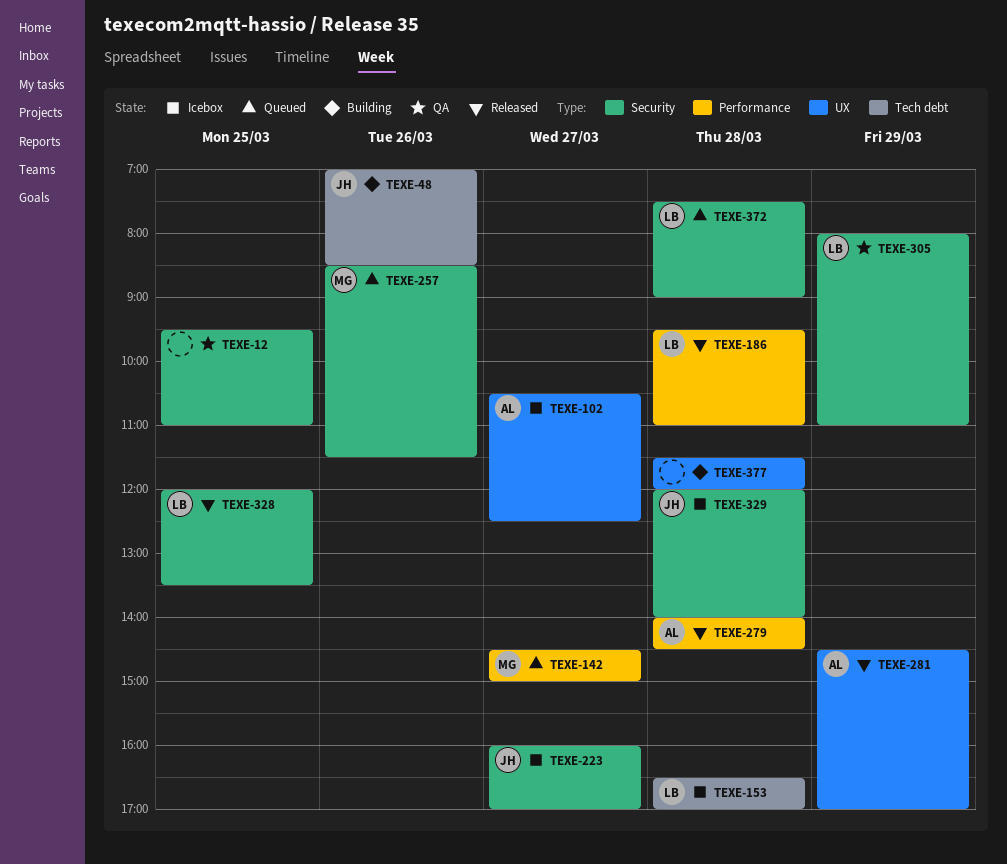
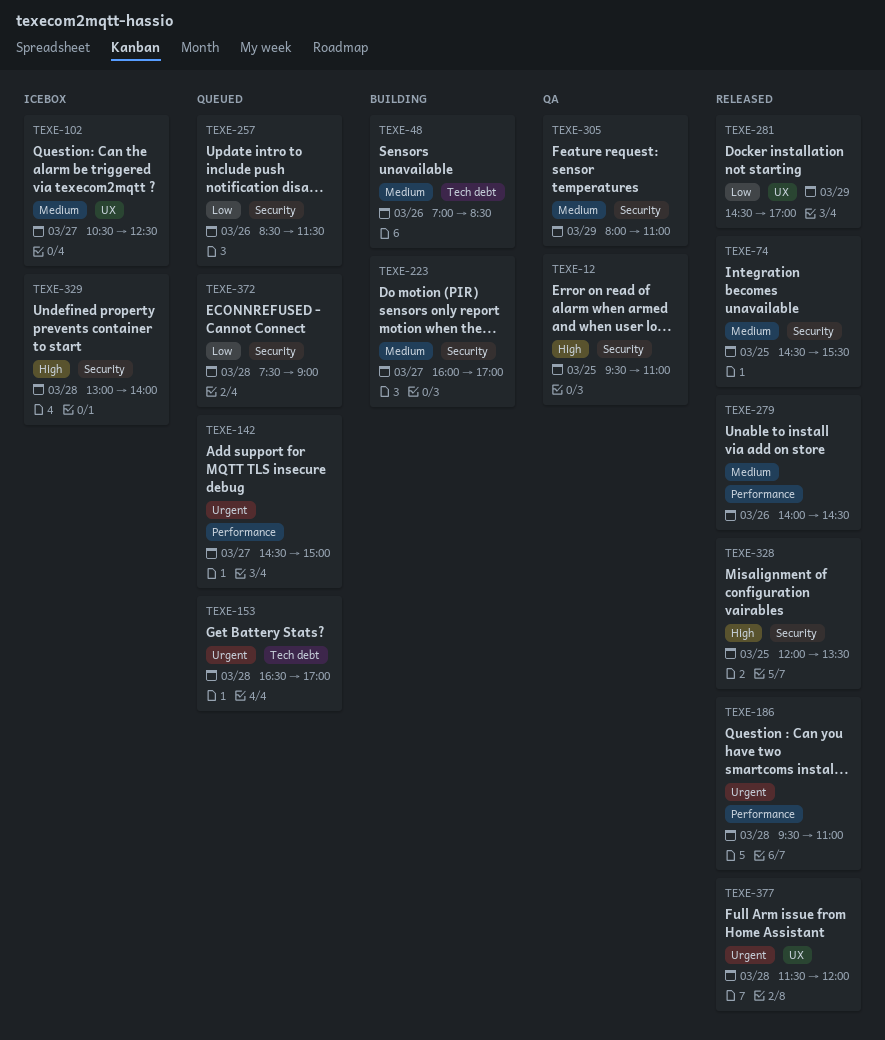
TEXE-74: none -> present
TEXE-153, status: Icebox -> Queued
TEXE-223, status: Icebox -> Building
TEXE-279, day: Mar 28 -> Mar 26
TEXE-329, begins: 12:00 -> 13:00
TEXE-377, status: Building -> Released

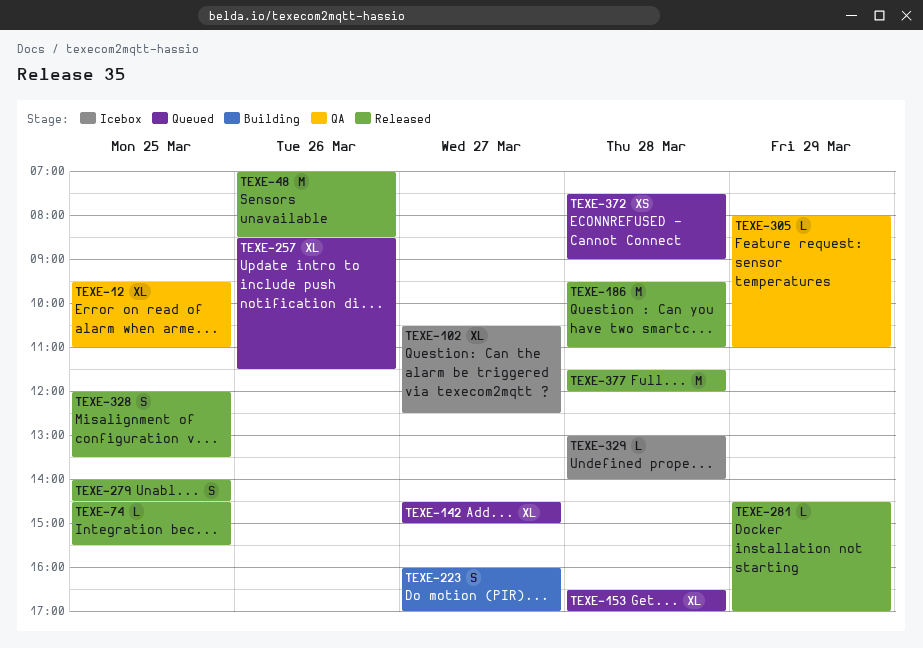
TEXE-48, status: Building -> Released
TEXE-279, day: Mar 26 -> Mar 25

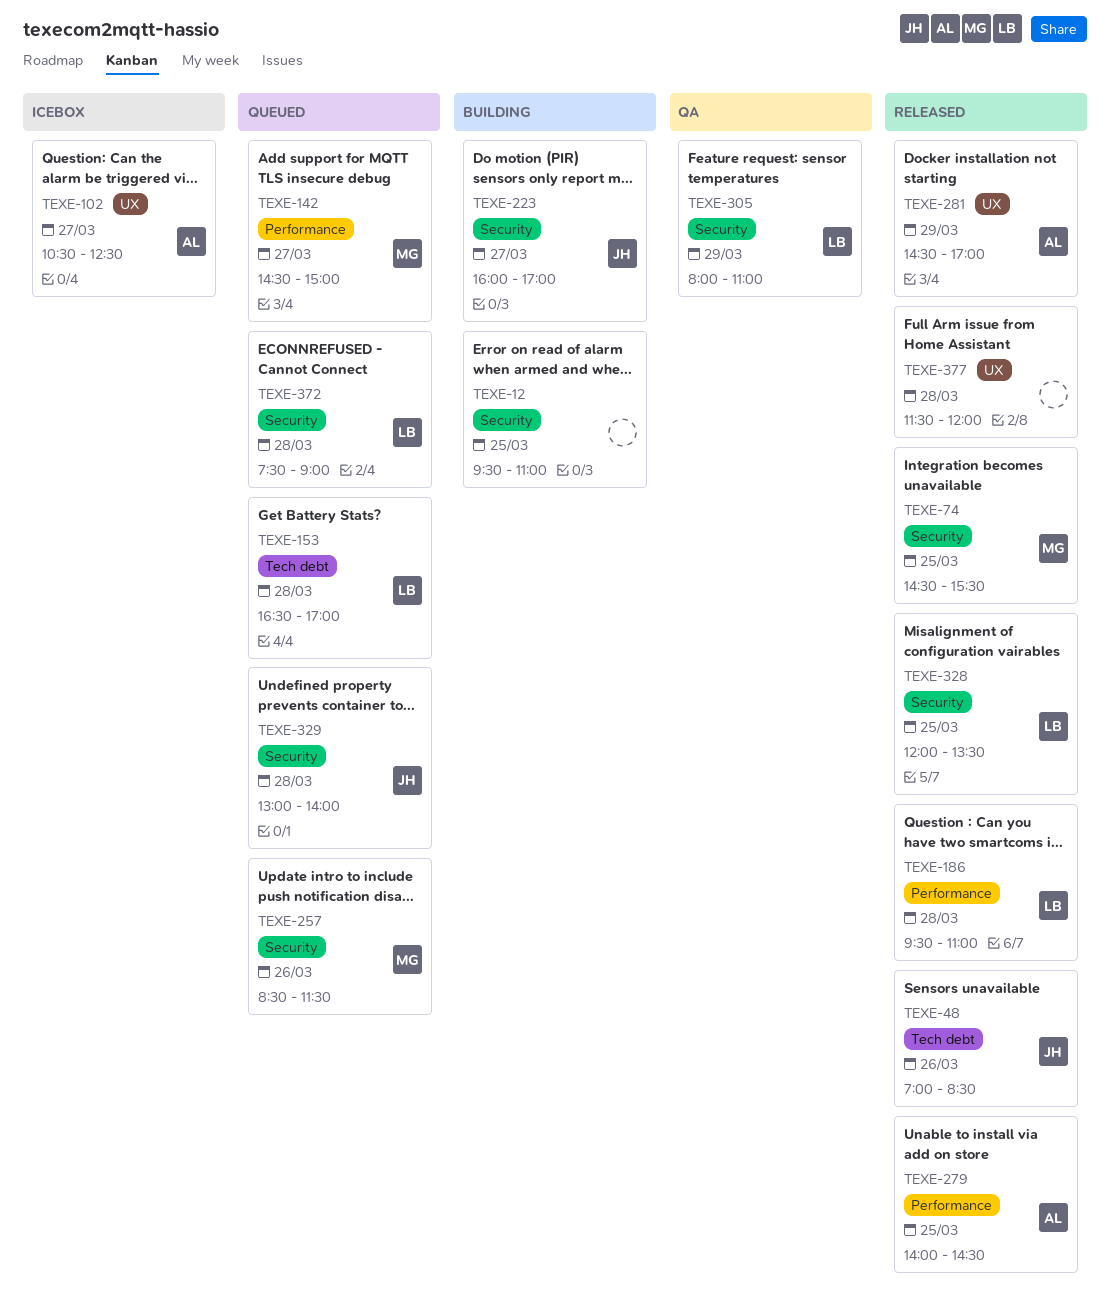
TEXE-12, status: QA -> Building
TEXE-329, status: Icebox -> Queued

